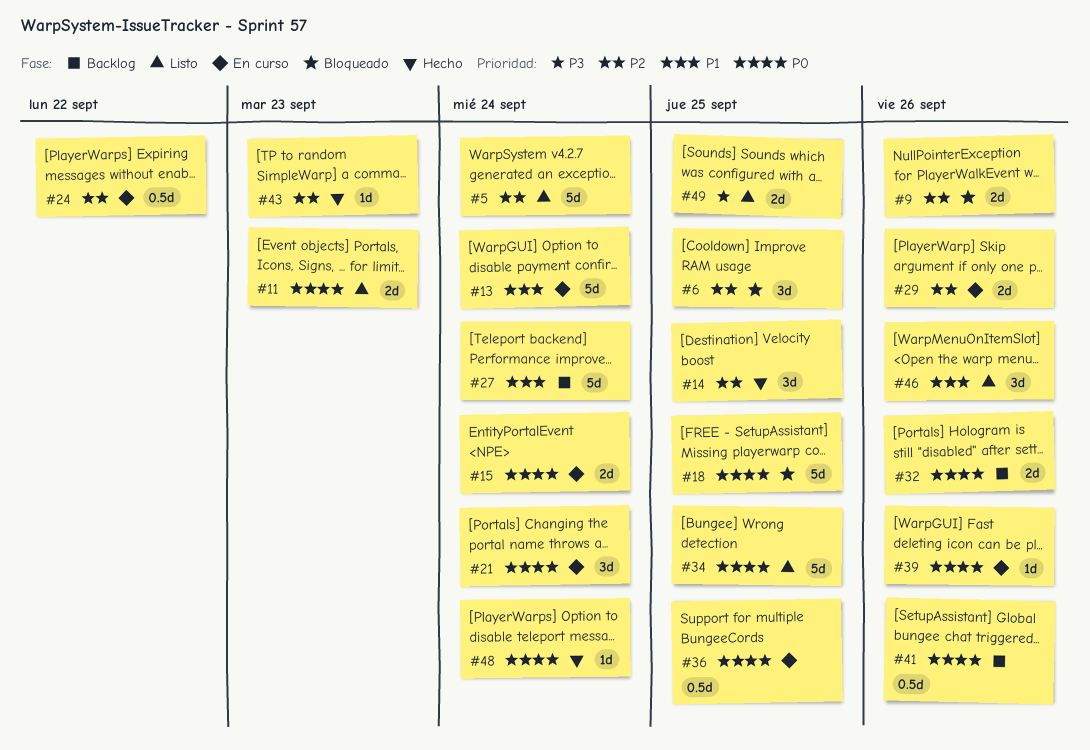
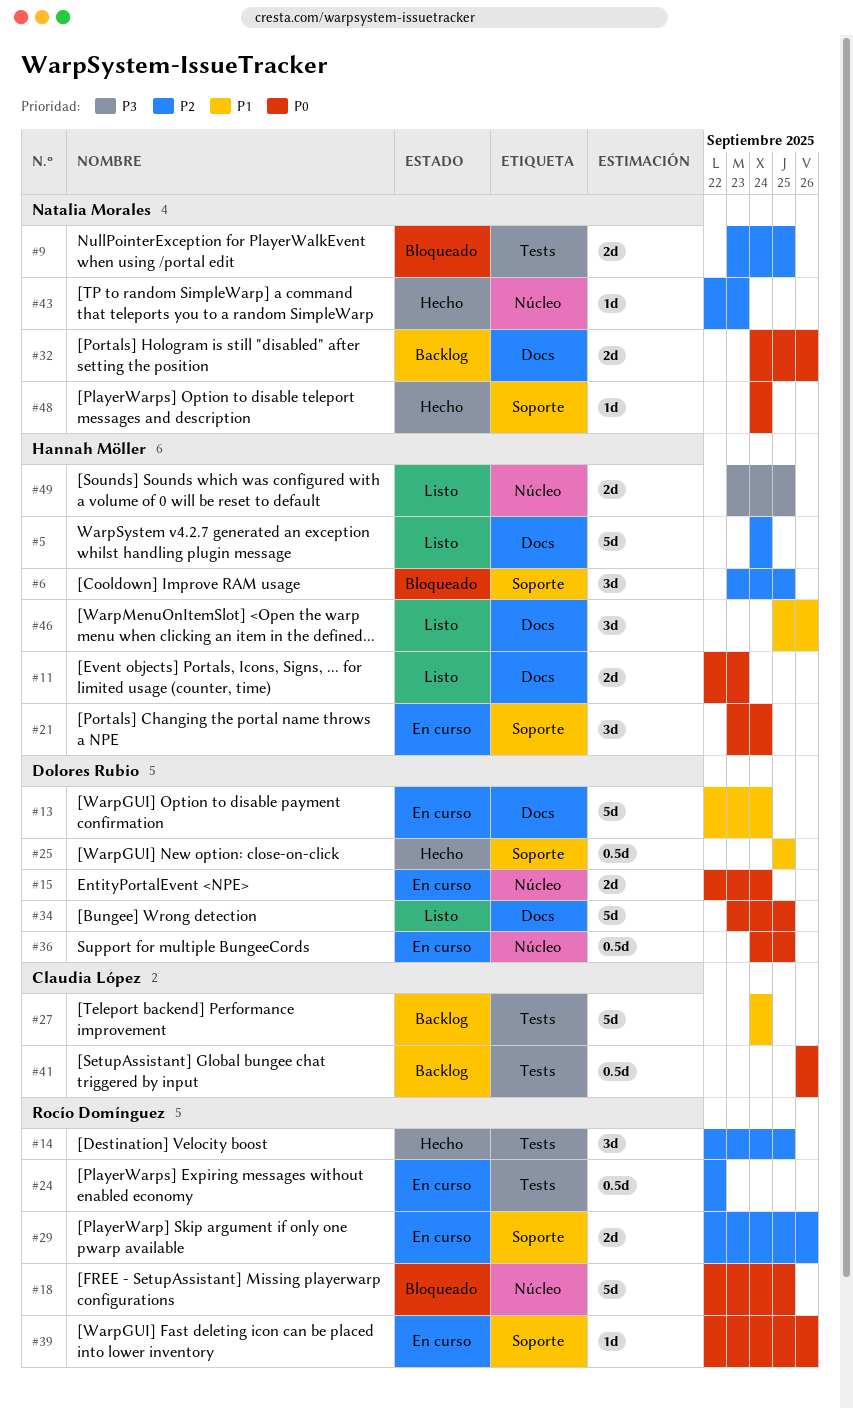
#9, due: Sep 26 -> Sep 25
#25: none -> present

